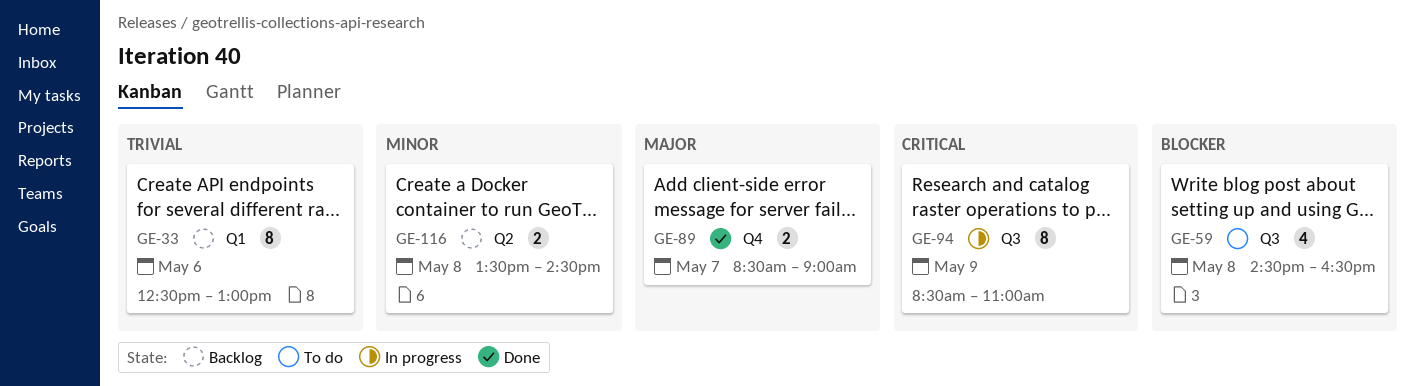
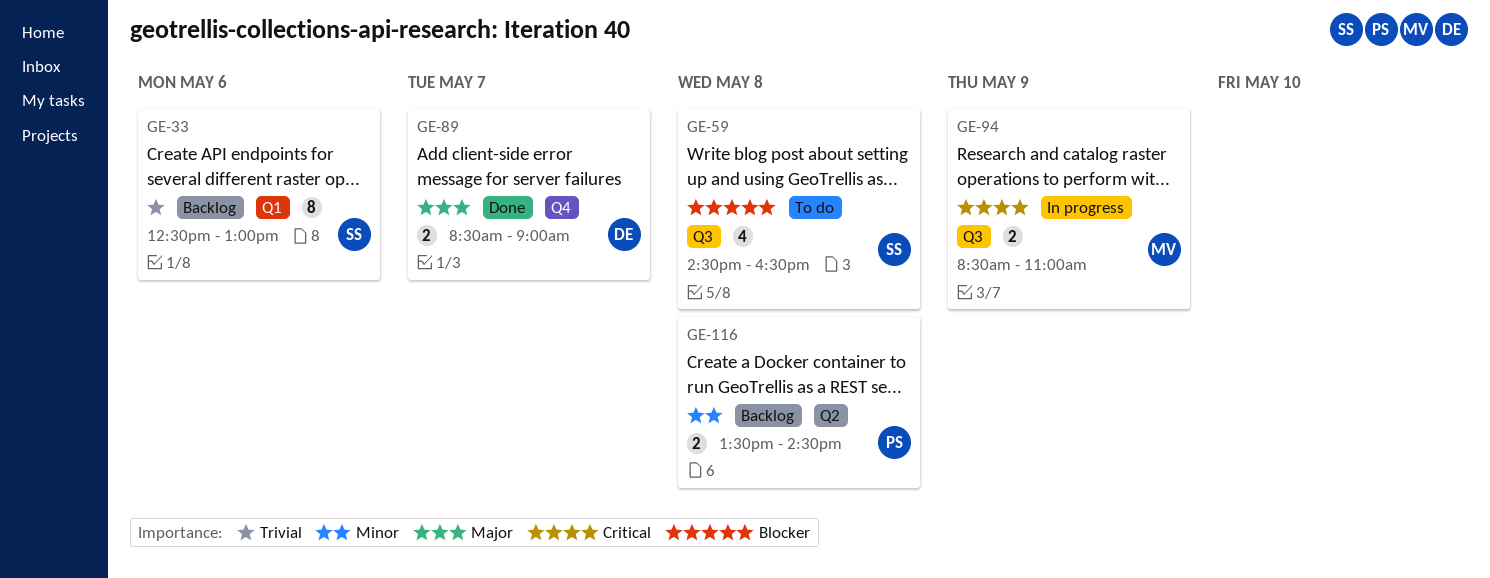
GE-94, estimate: 8 -> 2

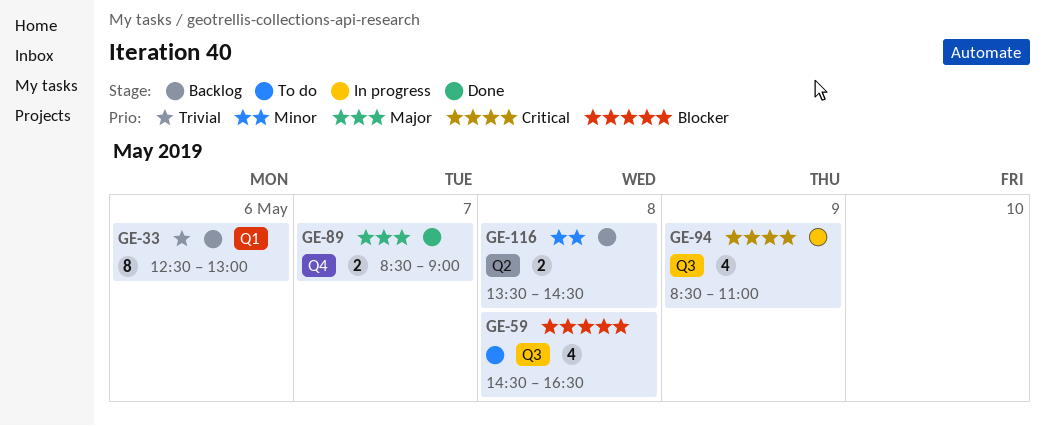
GE-94, estimate: 2 -> 4

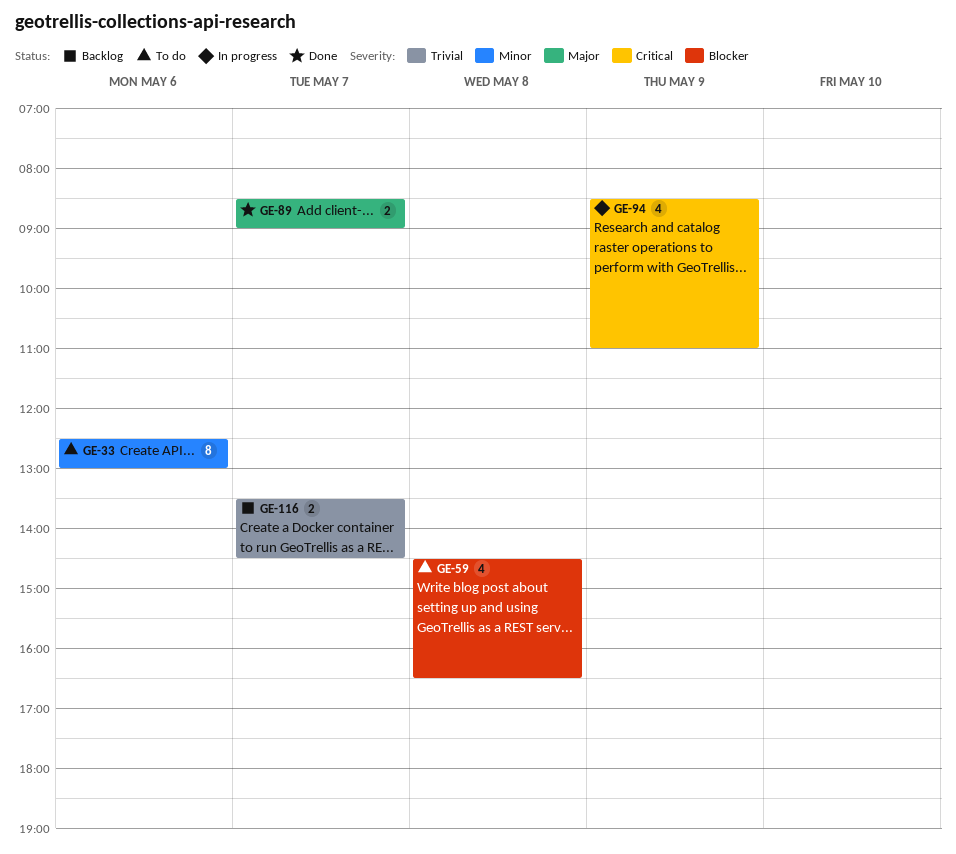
GE-33, status: Backlog -> To do
GE-33, priority: Trivial -> Minor
GE-116, priority: Minor -> Trivial
GE-116, day: May 8 -> May 7

